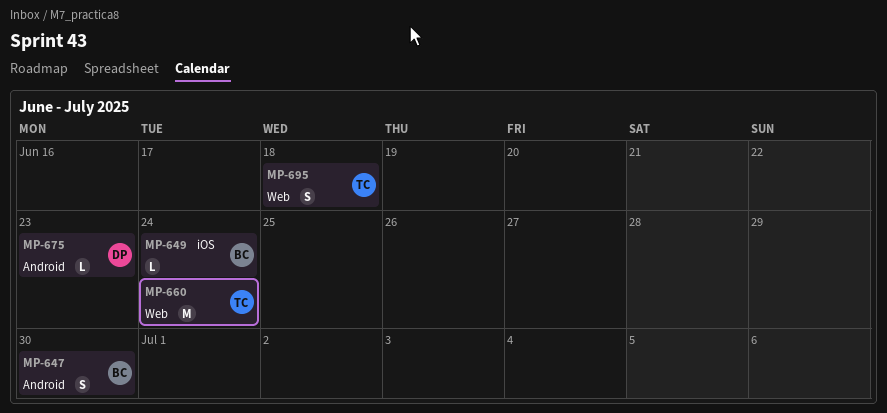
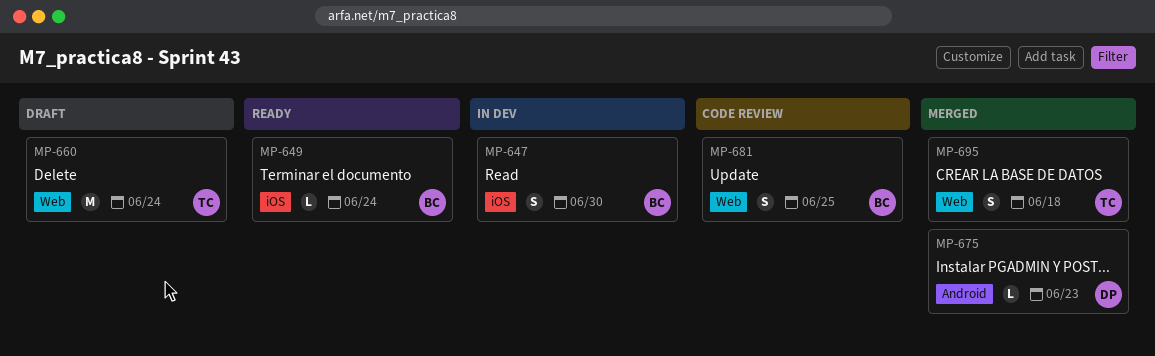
MP-647, label: Android -> iOS
MP-681: none -> present

